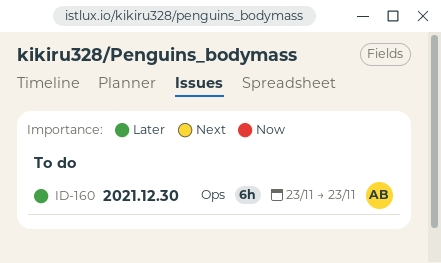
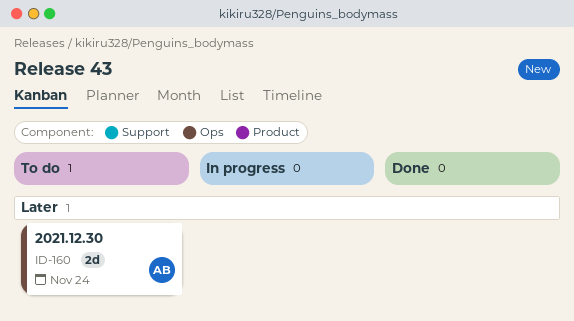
ID-160, estimate: 6h -> 2d
ID-160, due: Nov 23 -> Nov 24

